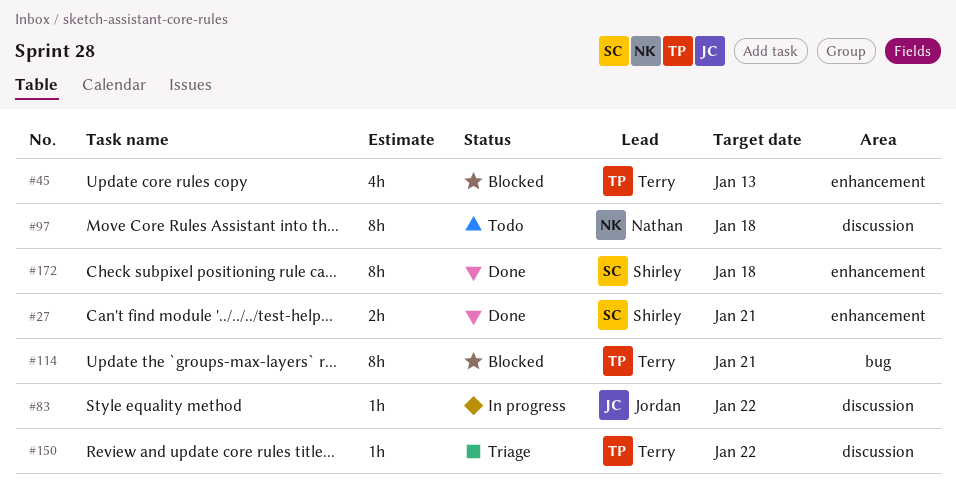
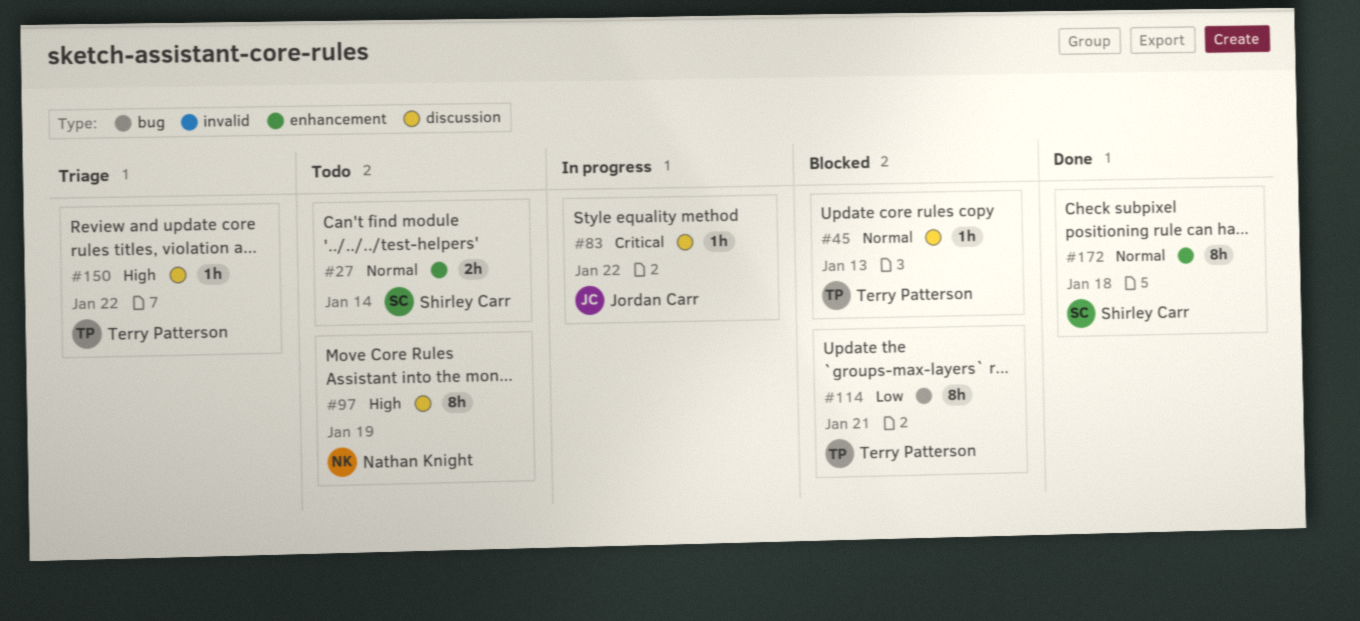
#27, status: Done -> Todo
#27, due: Jan 21 -> Jan 14
#45, label: enhancement -> discussion
#45, estimate: 4h -> 1h
#97, due: Jan 18 -> Jan 19

